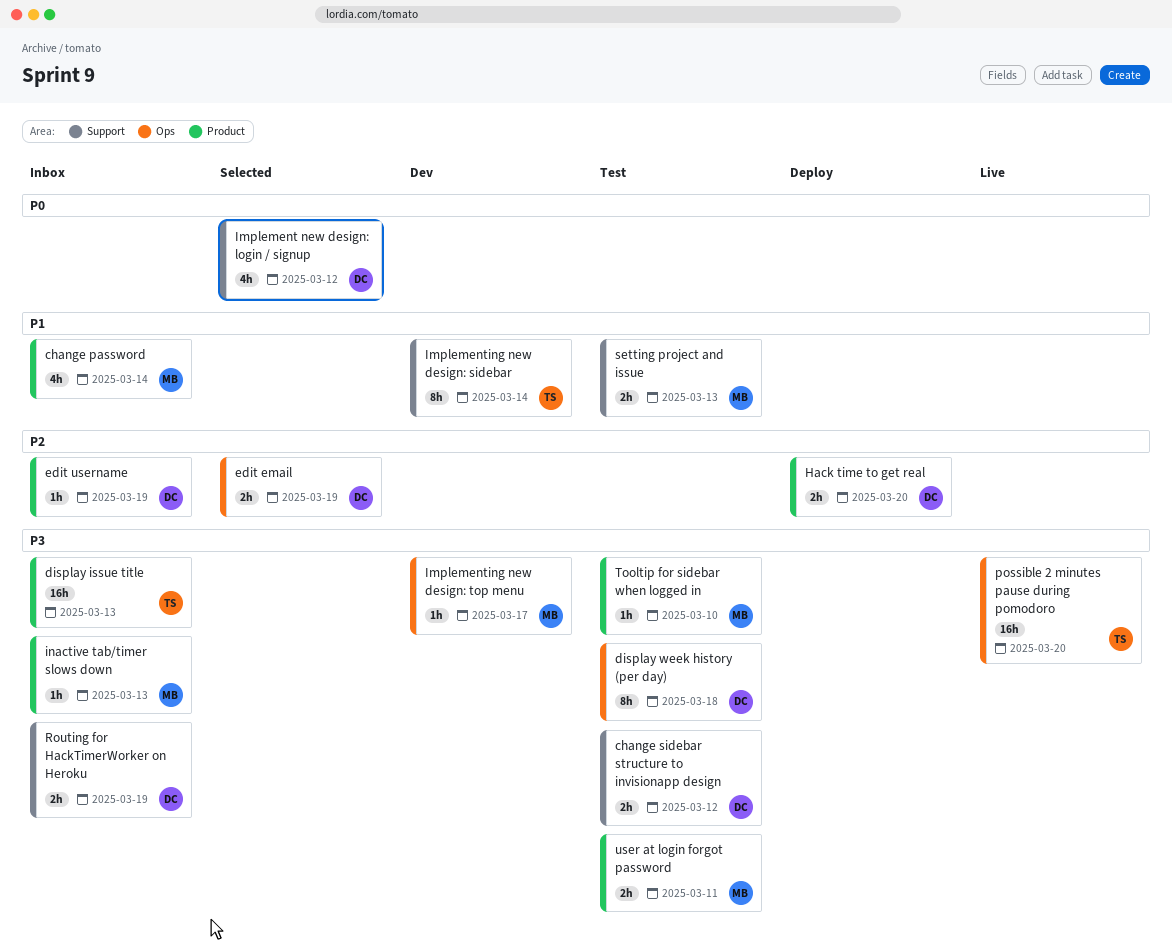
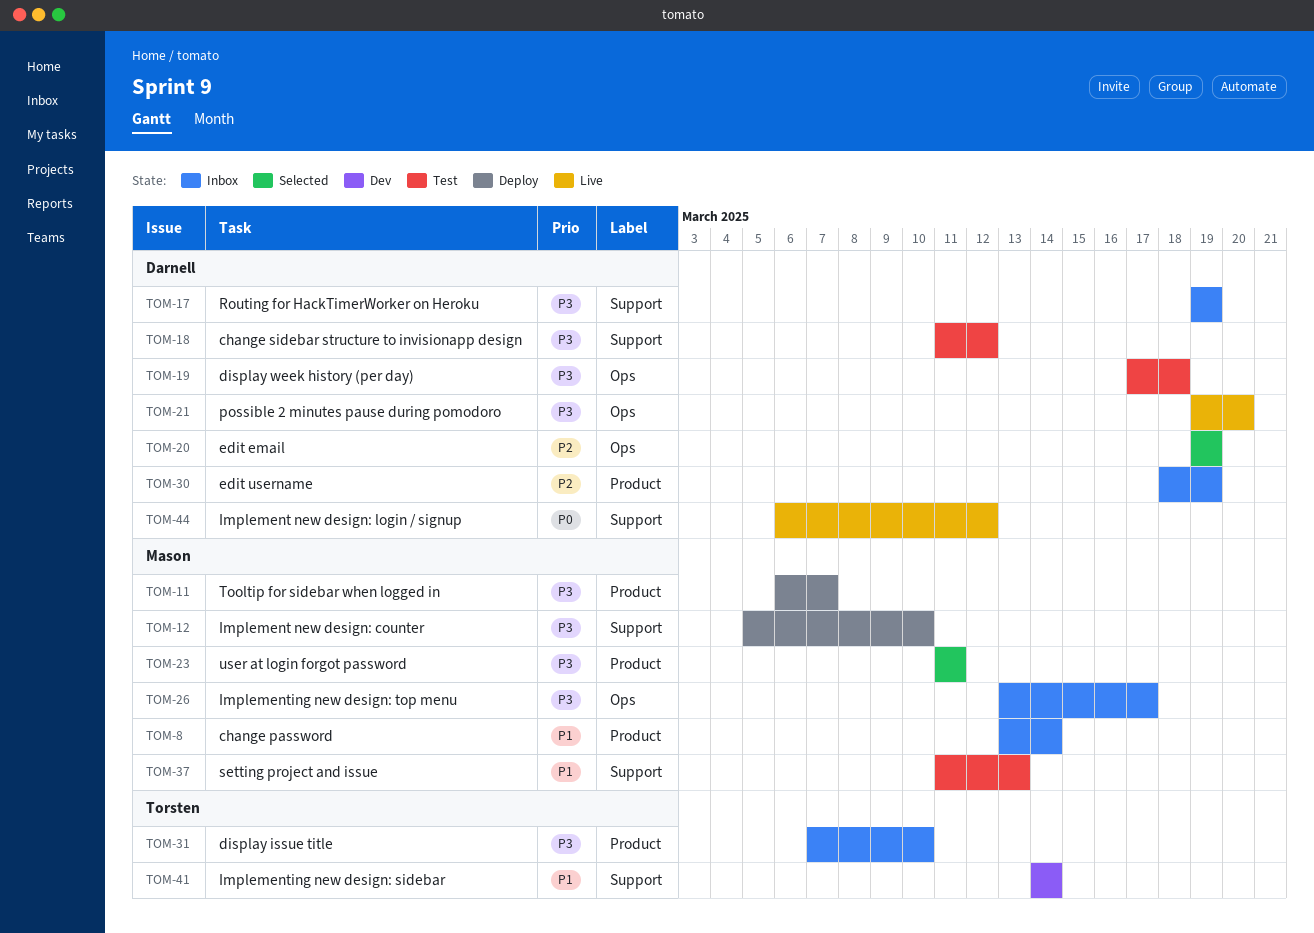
display issue title, due: Mar 13 -> Mar 10
Hack time to get real: present -> none
Implement new design: counter: none -> present
Implement new design: login / signup, status: Selected -> Live
Implementing new design: top menu, status: Dev -> Inbox
inactive tab/timer slows down: present -> none
possible 2 minutes pause during pomodoro, owner: Torsten -> Darnell
Tooltip for sidebar when logged in, status: Test -> Deploy
Tooltip for sidebar when logged in, due: Mar 10 -> Mar 7
user at login forgot password, status: Test -> Selected

